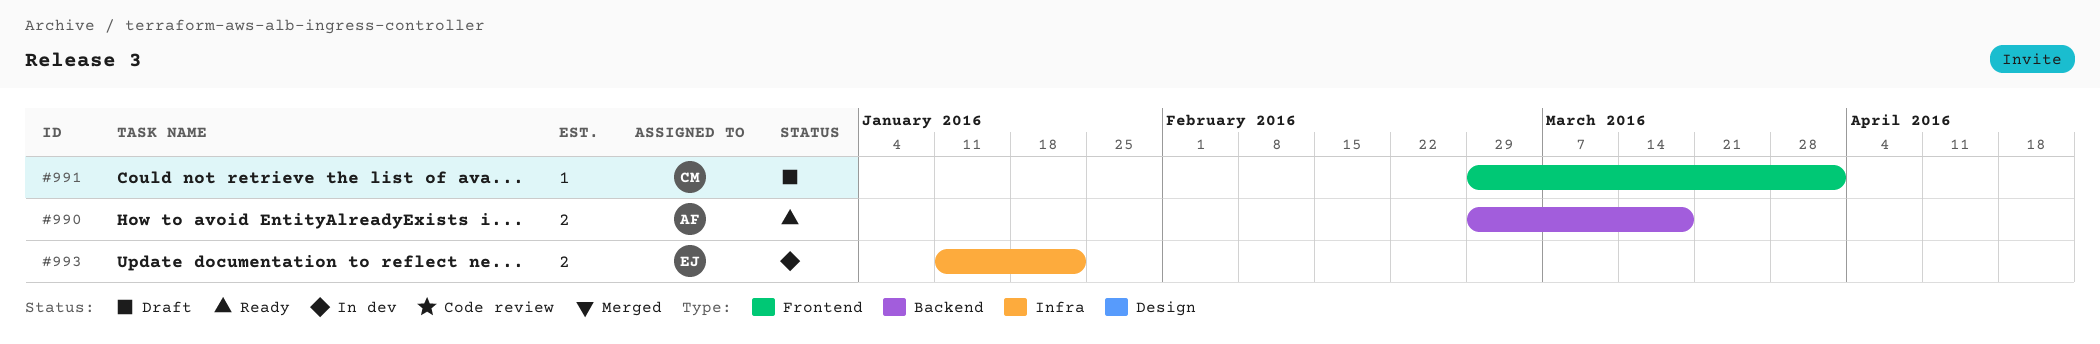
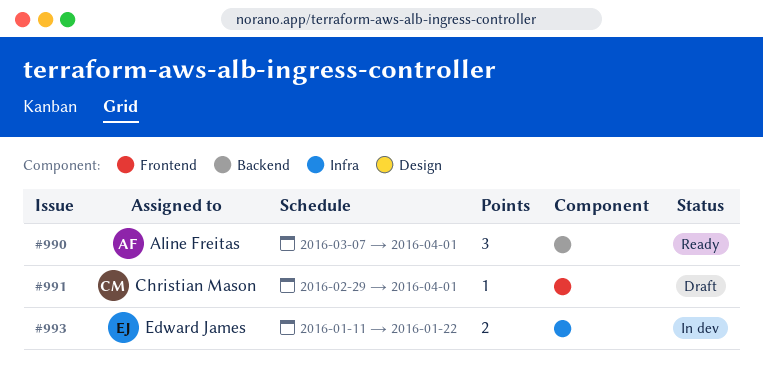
#990, estimate: 2 -> 3
#990, start: Feb 29 -> Mar 7
#990, due: Mar 18 -> Apr 1

